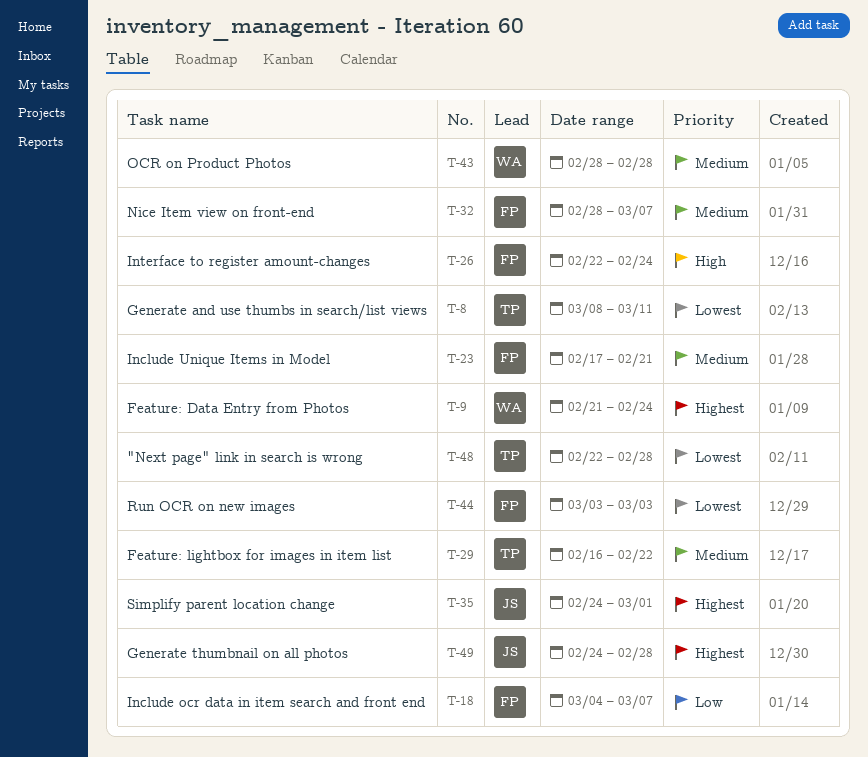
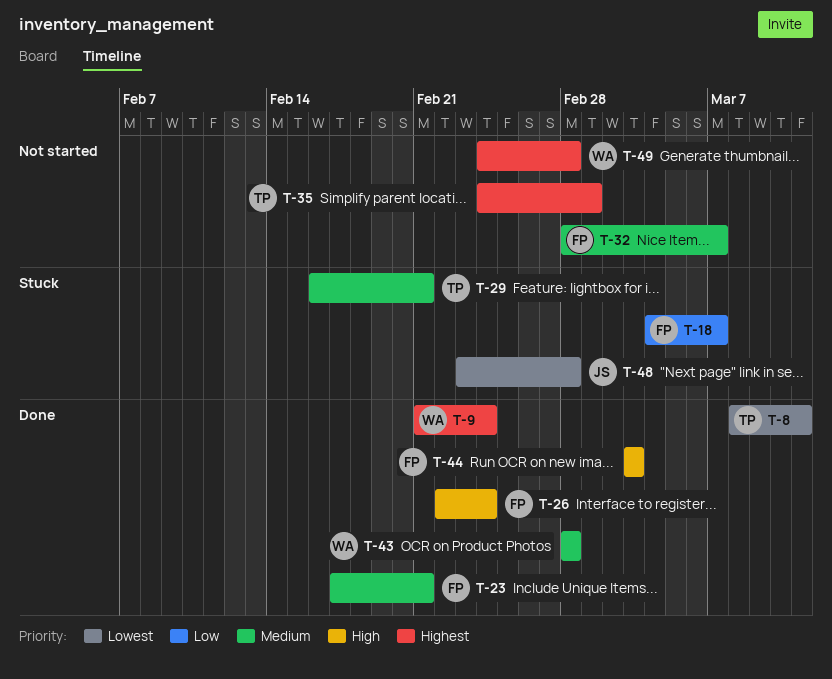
T-29, due: Feb 22 -> Feb 21
T-35, owner: JS -> TP
T-44, priority: Lowest -> High
T-48, owner: TP -> JS
T-48, start: Feb 22 -> Feb 23
T-49, owner: JS -> WA

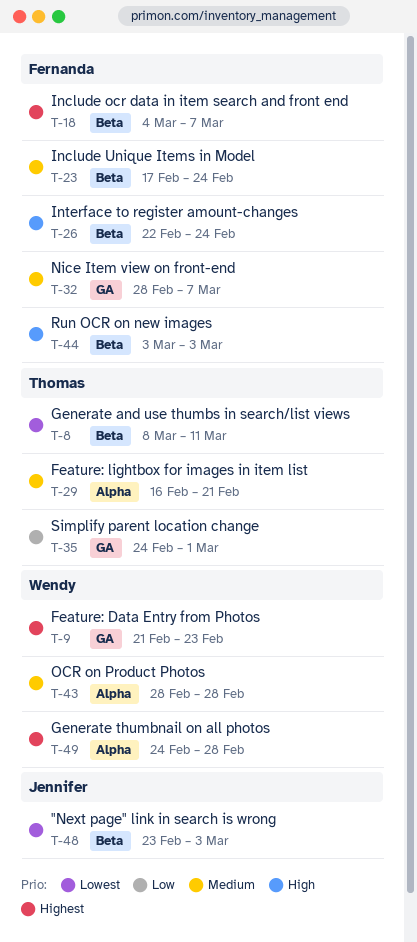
T-9, due: Feb 24 -> Feb 23
T-18, priority: Low -> Highest
T-23, due: Feb 21 -> Feb 24
T-35, priority: Highest -> Low
T-48, due: Feb 28 -> Mar 3

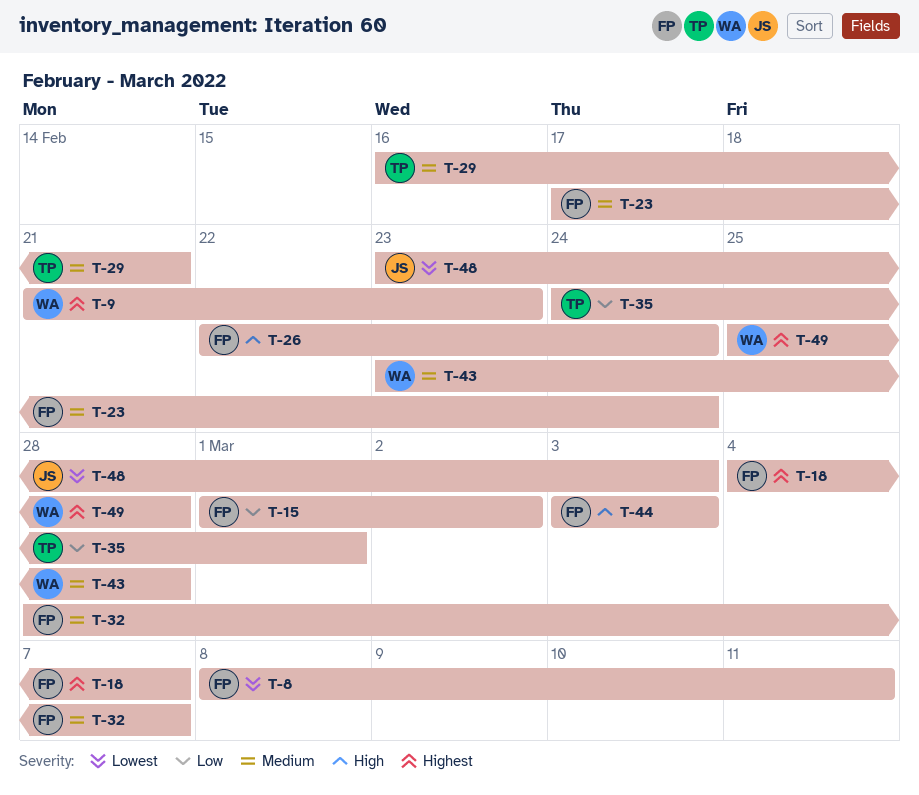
T-8, owner: Thomas -> Fernanda
T-15: none -> present
T-43, start: Feb 28 -> Feb 23
T-49, start: Feb 24 -> Feb 25

